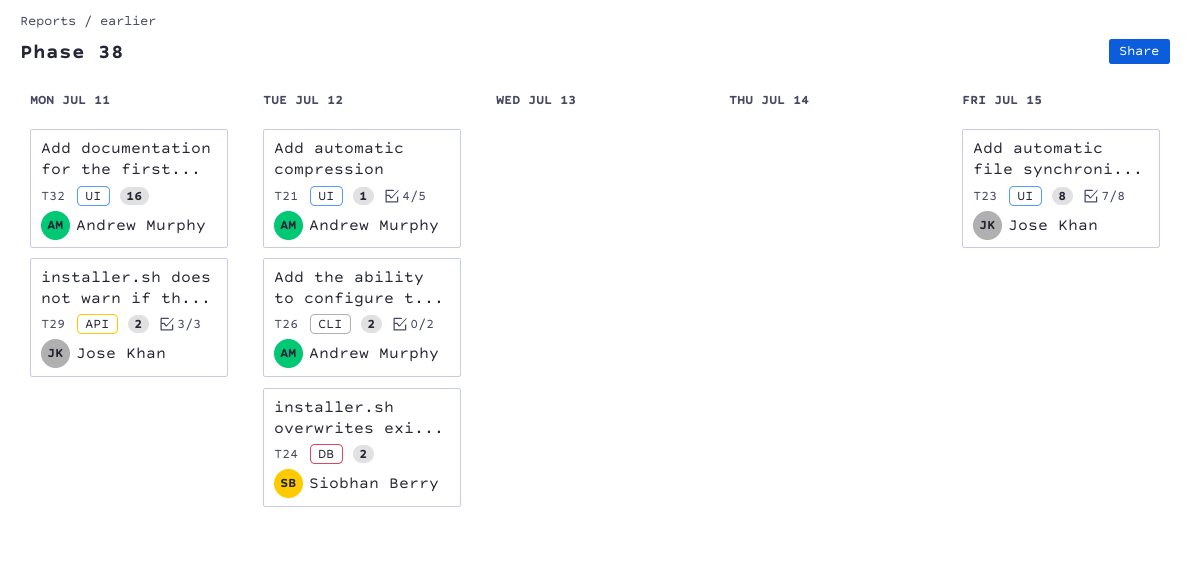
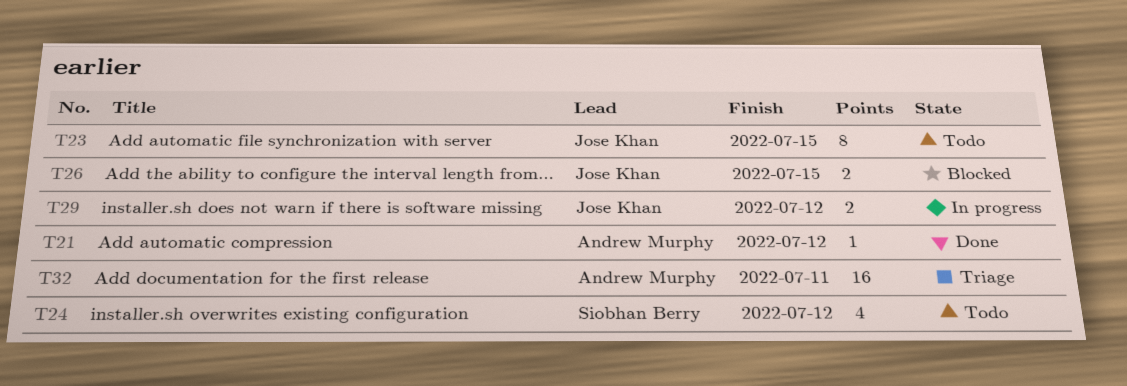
T24, estimate: 2 -> 4
T26, owner: Andrew Murphy -> Jose Khan
T26, due: Jul 12 -> Jul 15
T29, due: Jul 11 -> Jul 12

